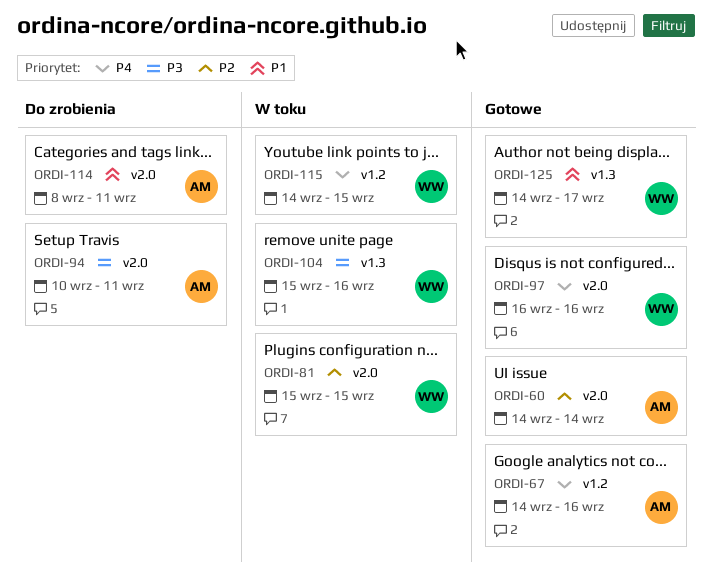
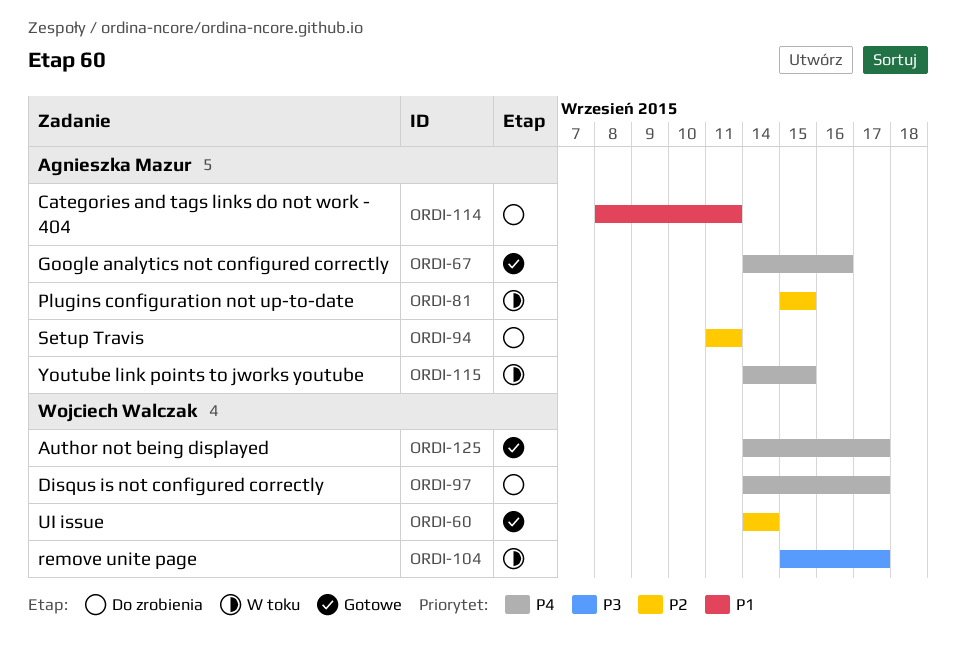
ORDI-60, owner: Agnieszka Mazur -> Wojciech Walczak
ORDI-81, owner: Wojciech Walczak -> Agnieszka Mazur
ORDI-94, priority: P3 -> P2
ORDI-94, start: Sep 10 -> Sep 11
ORDI-97, status: Gotowe -> Do zrobienia
ORDI-97, start: Sep 16 -> Sep 14
ORDI-97, due: Sep 16 -> Sep 17
ORDI-104, due: Sep 16 -> Sep 17
ORDI-115, owner: Wojciech Walczak -> Agnieszka Mazur
ORDI-125, priority: P1 -> P4

